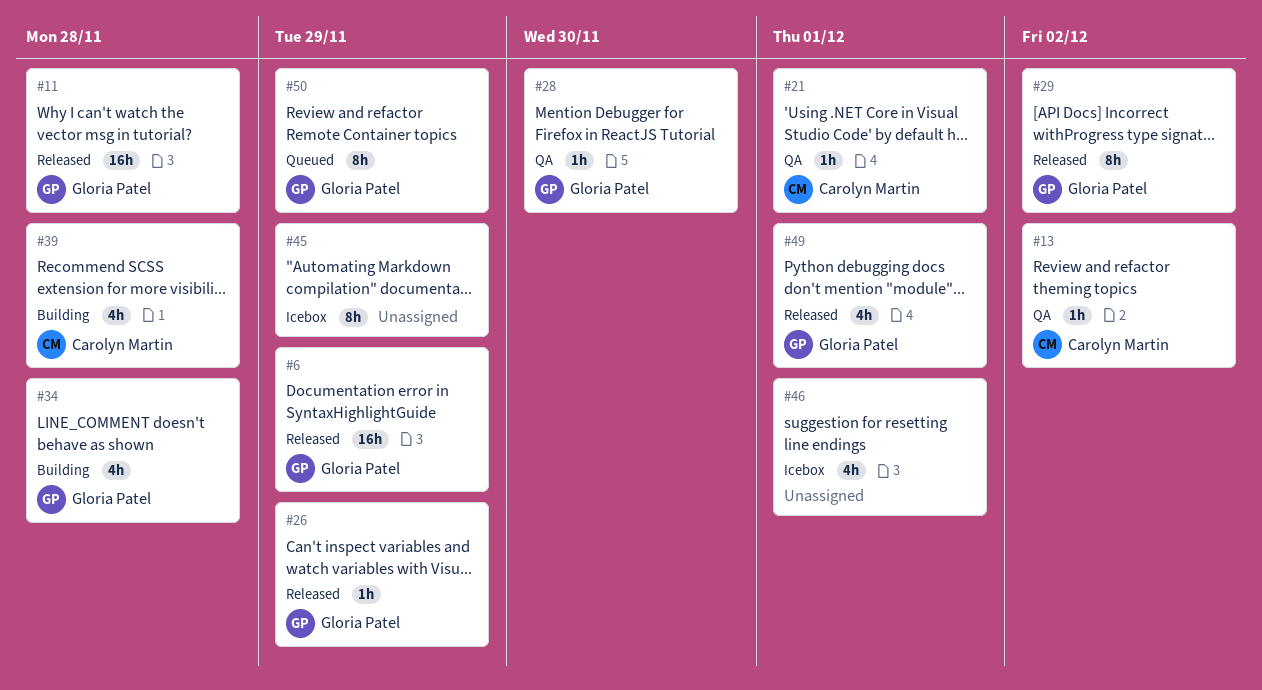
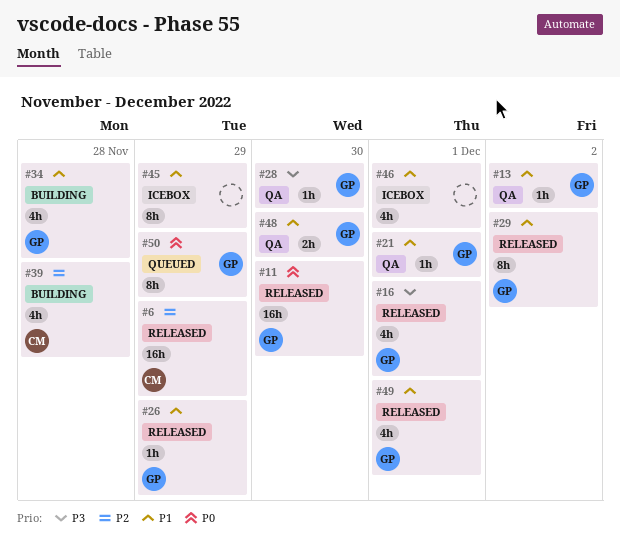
#6, owner: Gloria Patel -> Carolyn Martin
#11, due: Nov 28 -> Nov 30
#13, owner: Carolyn Martin -> Gloria Patel
#16: none -> present
#21, owner: Carolyn Martin -> Gloria Patel
#48: none -> present

